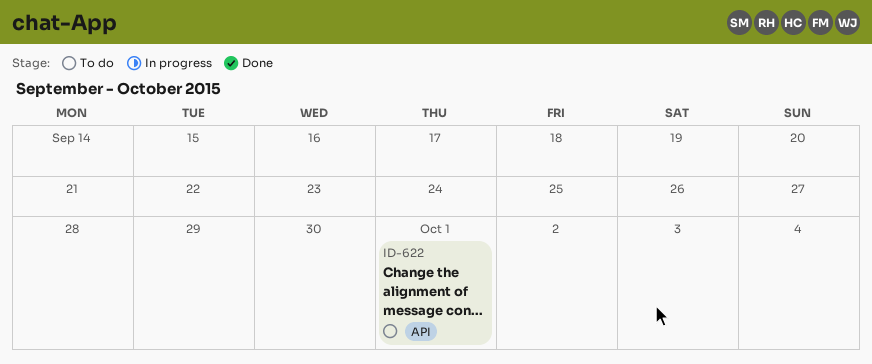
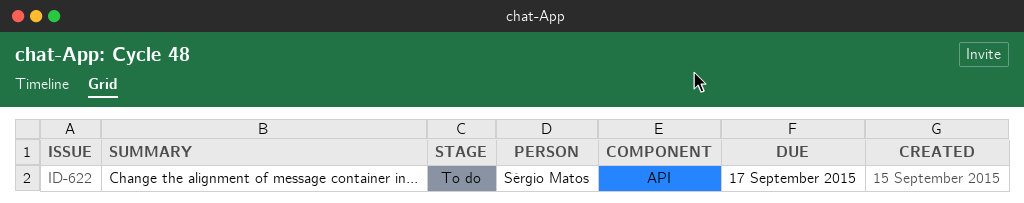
ID-622, due: Oct 1 -> Sep 17

